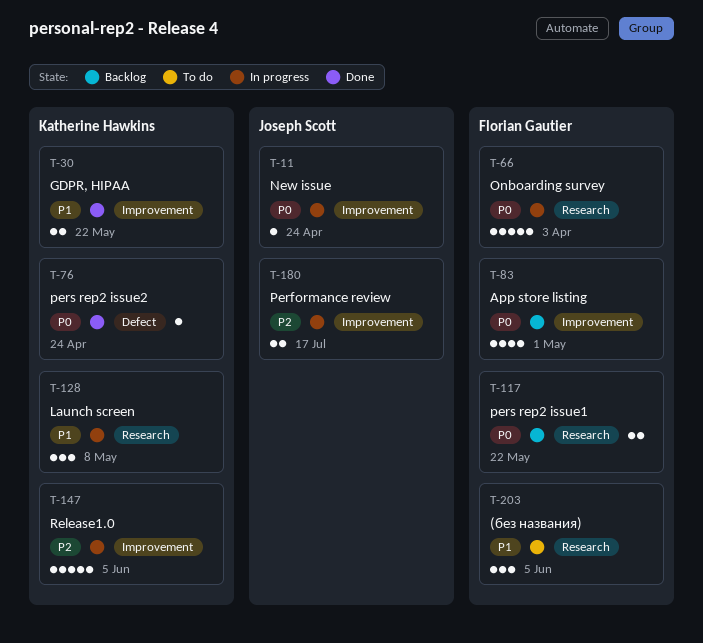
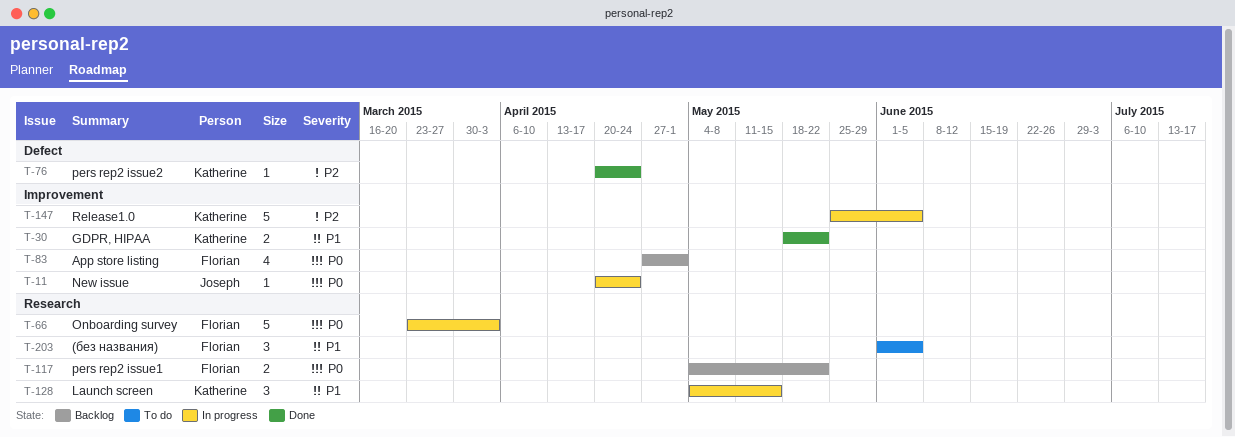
T-76, priority: P0 -> P2
T-128, due: May 8 -> May 15
T-180: present -> none

